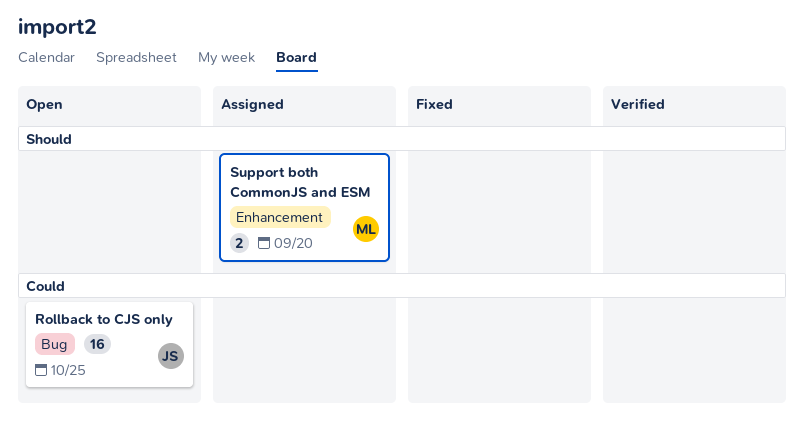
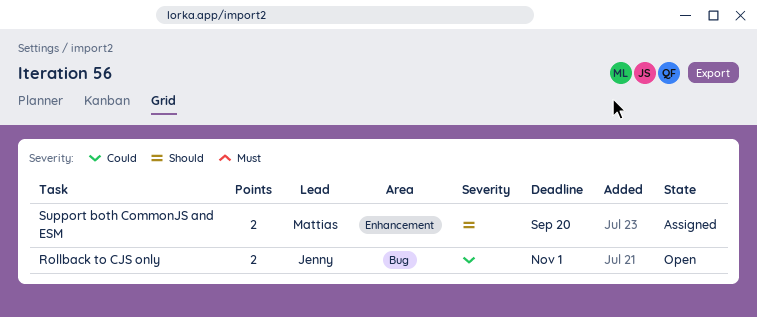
Rollback to CJS only, estimate: 16 -> 2
Rollback to CJS only, due: Oct 25 -> Nov 1

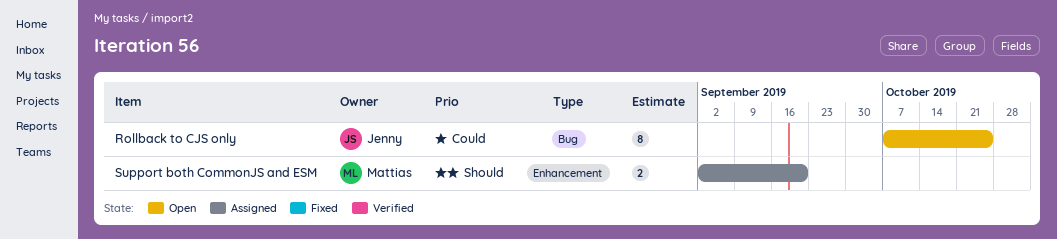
Rollback to CJS only, estimate: 2 -> 8
Rollback to CJS only, due: Nov 1 -> Oct 25

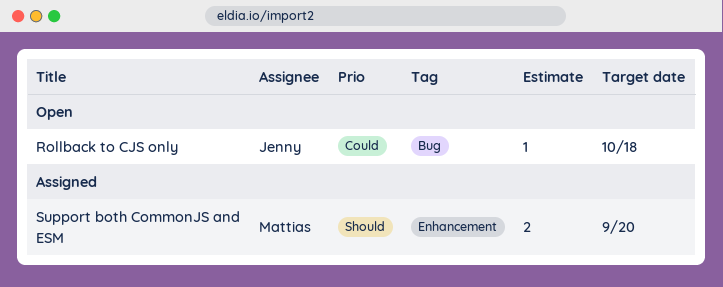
Rollback to CJS only, estimate: 8 -> 1
Rollback to CJS only, due: Oct 25 -> Oct 18

